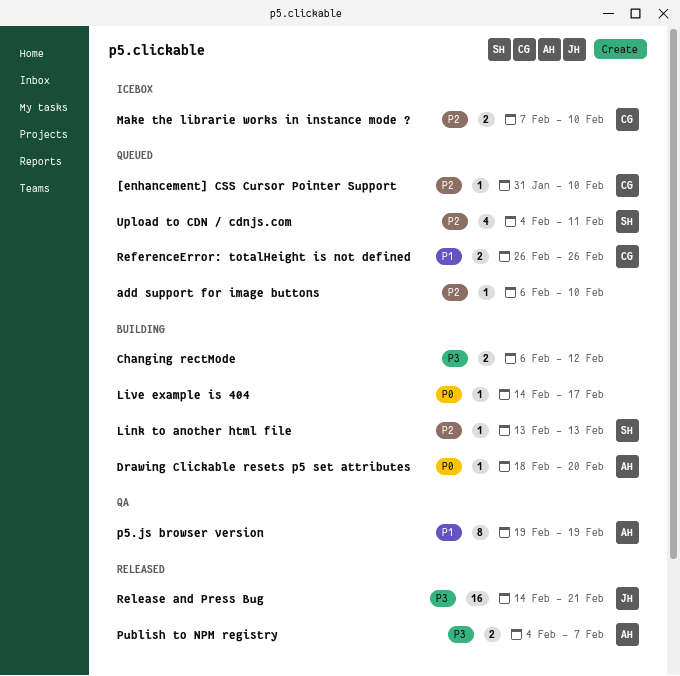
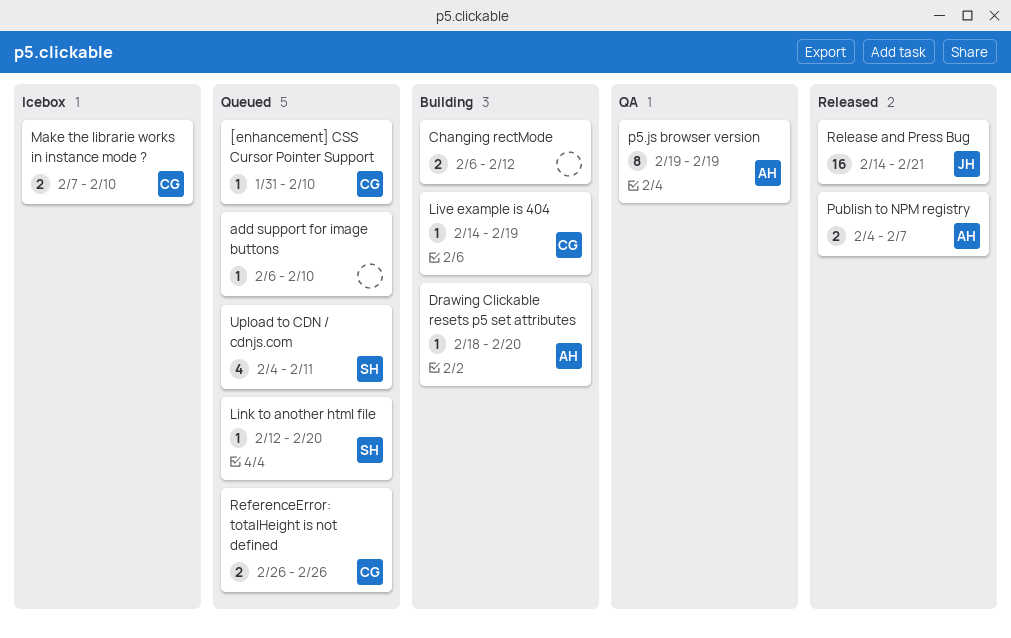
Link to another html file, status: Building -> Queued
Link to another html file, start: Feb 13 -> Feb 12
Link to another html file, due: Feb 13 -> Feb 20
Live example is 404, owner: none -> CG
Live example is 404, due: Feb 17 -> Feb 19

